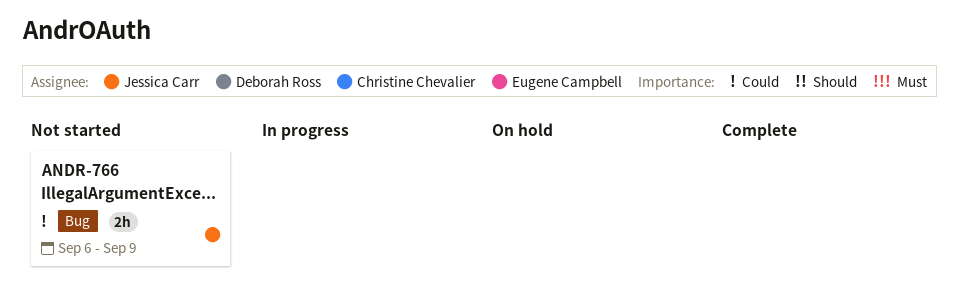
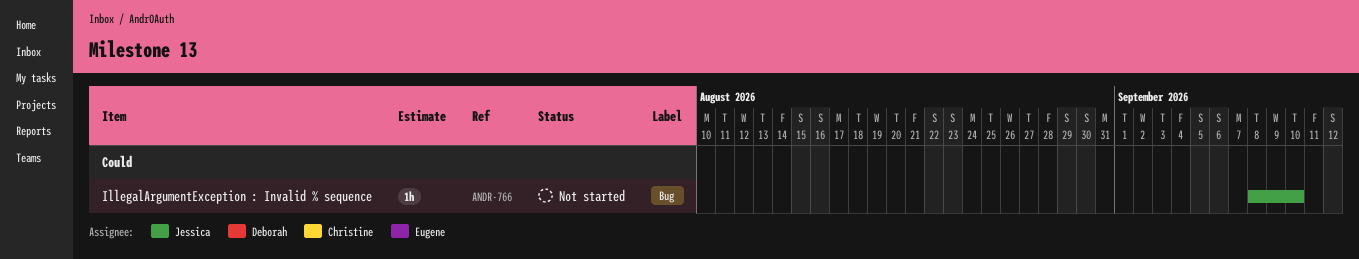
ANDR-766, estimate: 2h -> 1h
ANDR-766, start: Sep 6 -> Sep 8
ANDR-766, due: Sep 9 -> Sep 10

